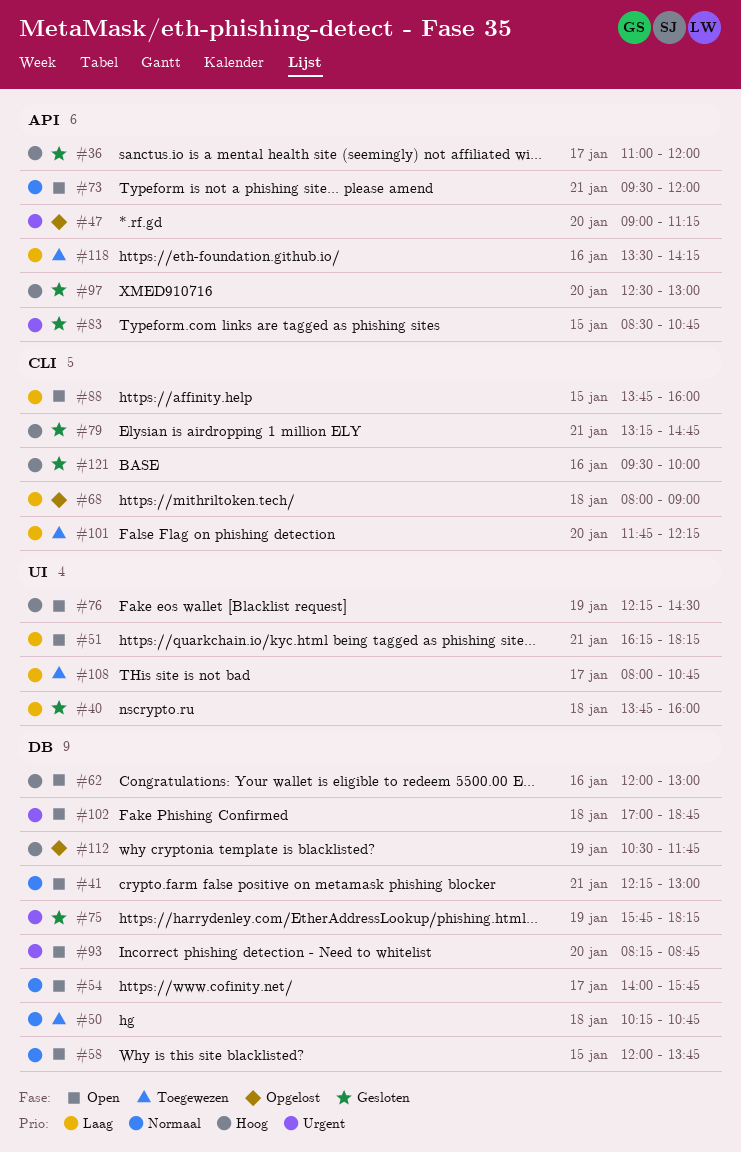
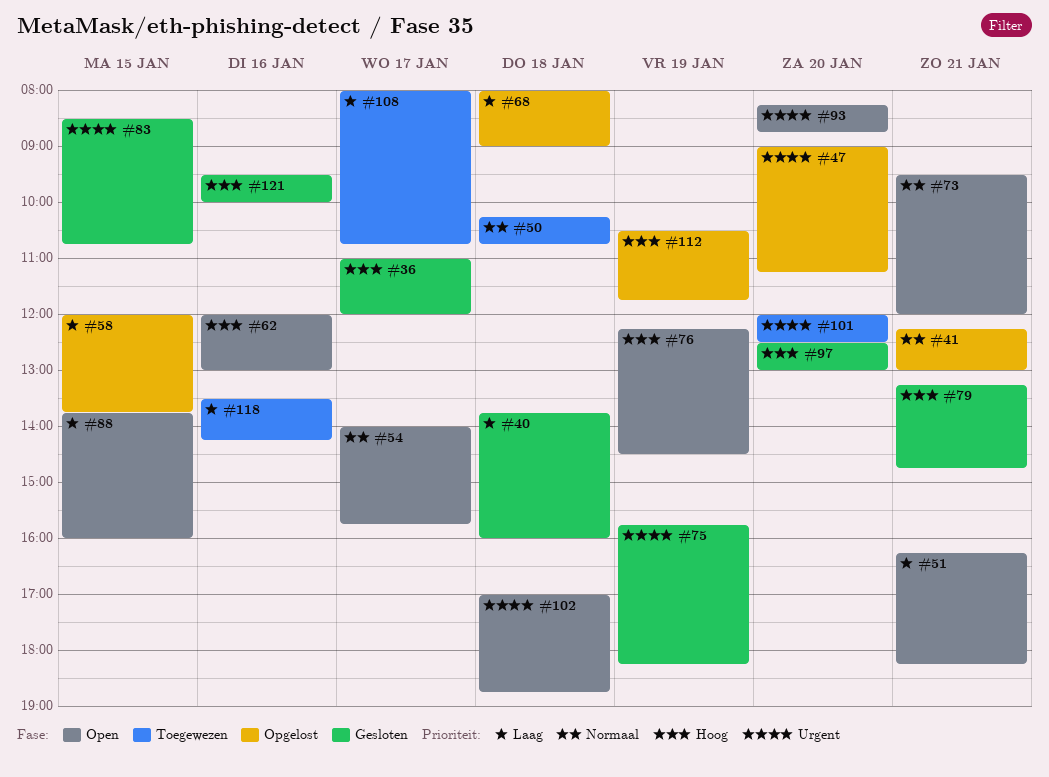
#41, status: Open -> Opgelost
#58, status: Open -> Opgelost
#58, priority: Normaal -> Laag
#101, priority: Laag -> Urgent
#101, begins: 11:45 -> 12:00
#101, ends: 12:15 -> 12:30

